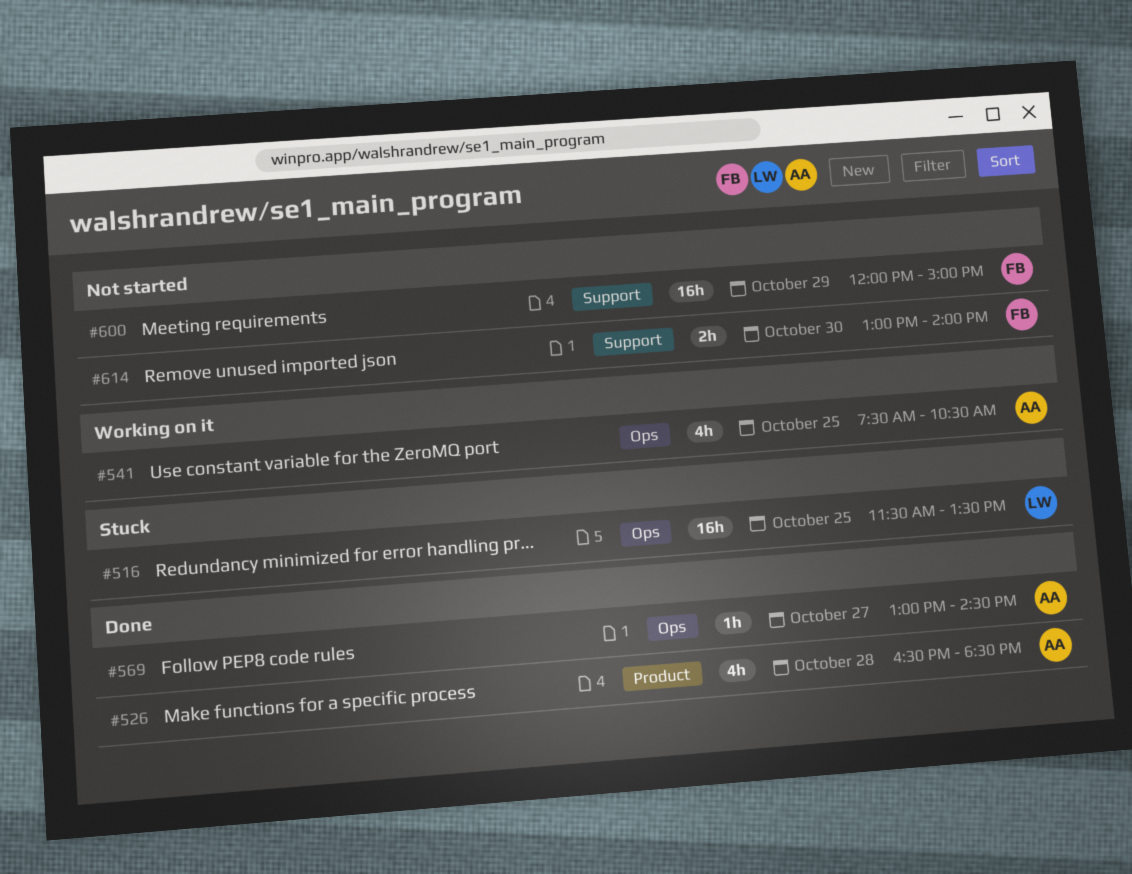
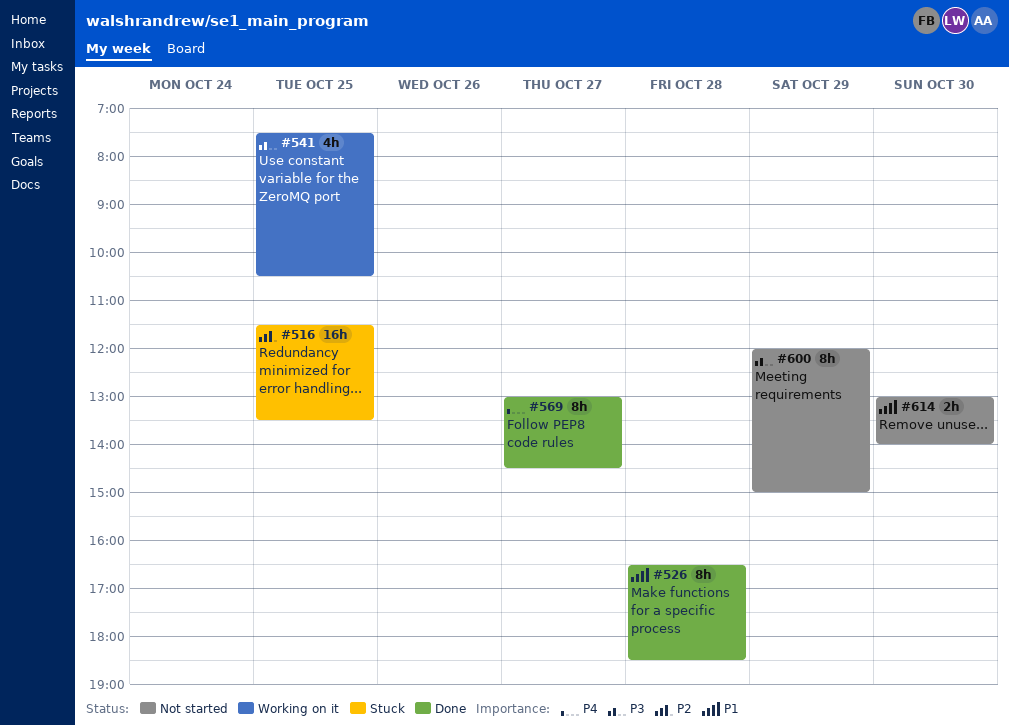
#526, estimate: 4h -> 8h
#569, estimate: 1h -> 8h
#600, estimate: 16h -> 8h

